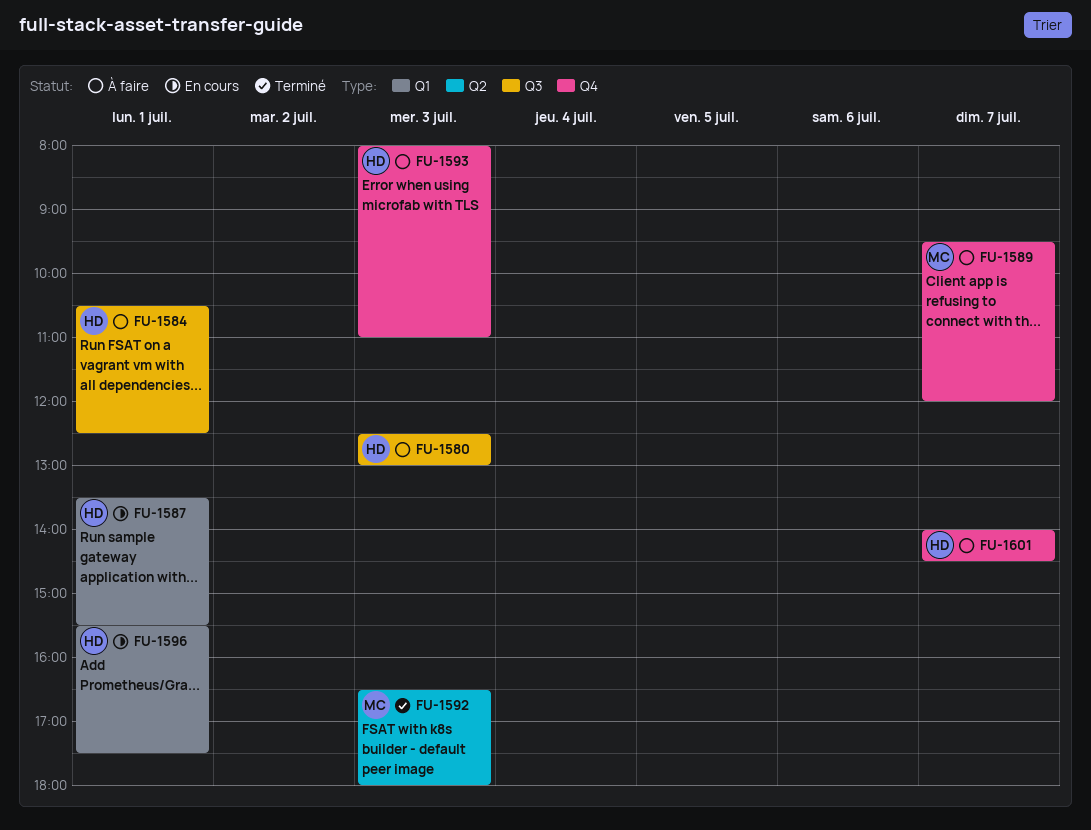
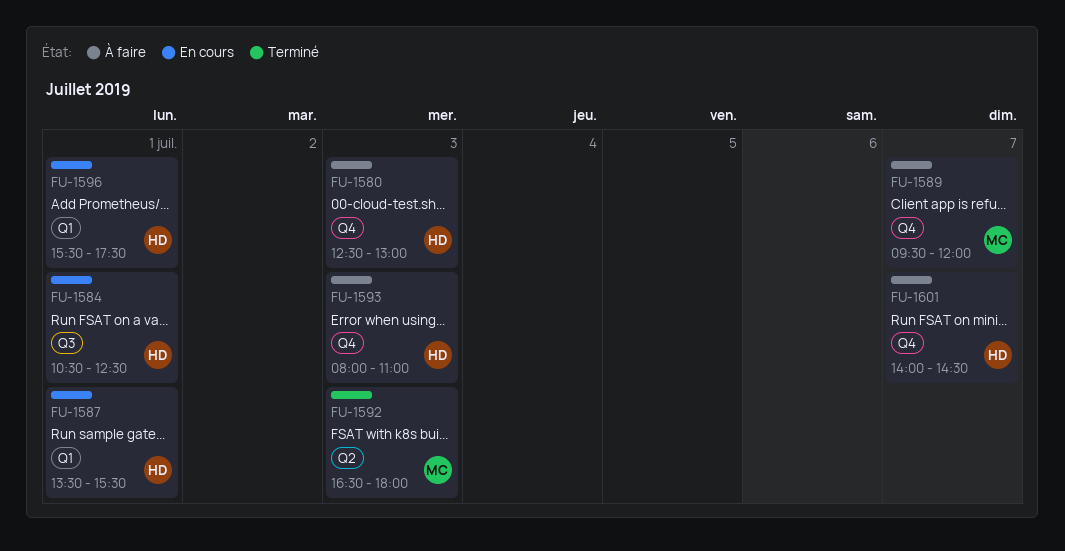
FU-1580, label: Q3 -> Q4
FU-1584, status: À faire -> En cours

